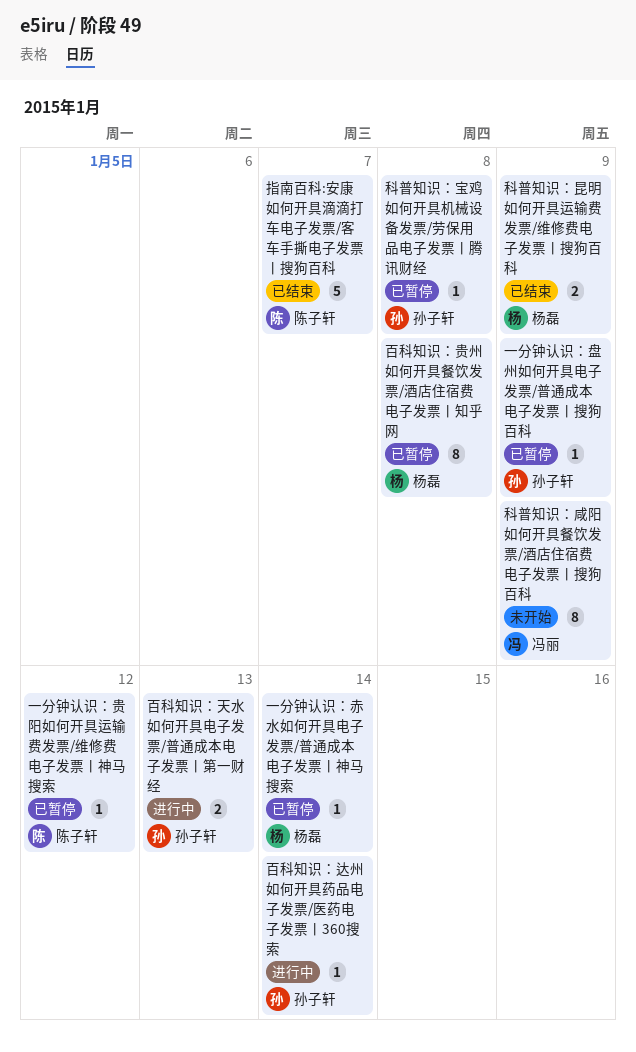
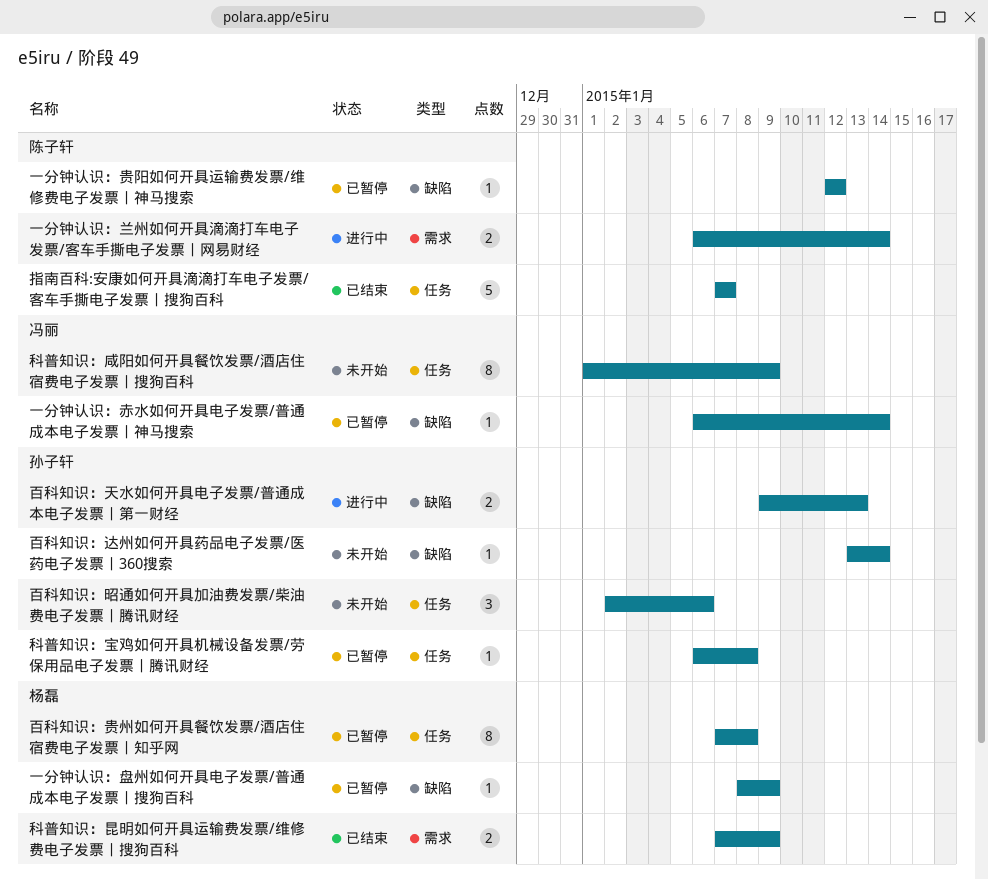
一分钟认识：兰州如何开具滴滴打车电子发票/客车手撕电子发票丨网易财经: none -> present
一分钟认识：盘州如何开具电子发票/普通成本电子发票丨搜狗百科, owner: 孙子轩 -> 杨磊
一分钟认识：赤水如何开具电子发票/普通成本电子发票丨神马搜索, owner: 杨磊 -> 冯丽
百科知识：昭通如何开具加油费发票/柴油费电子发票丨腾讯财经: none -> present
百科知识：达州如何开具药品电子发票/医药电子发票丨360搜索, status: 进行中 -> 未开始

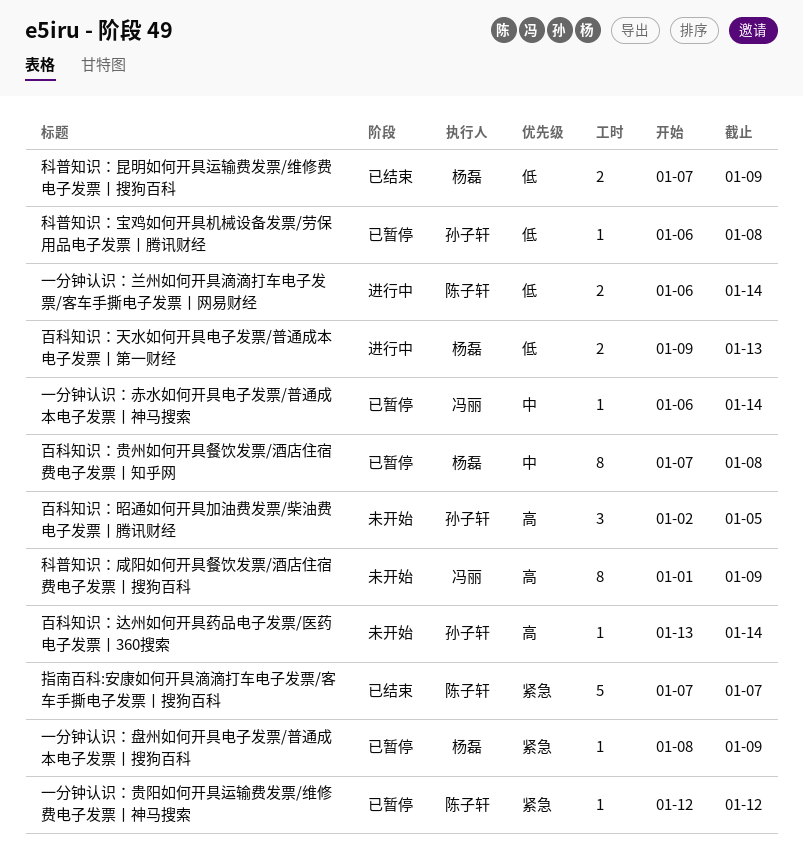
百科知识：天水如何开具电子发票/普通成本电子发票丨第一财经, owner: 孙子轩 -> 杨磊
百科知识：昭通如何开具加油费发票/柴油费电子发票丨腾讯财经, due: Jan 6 -> Jan 5

